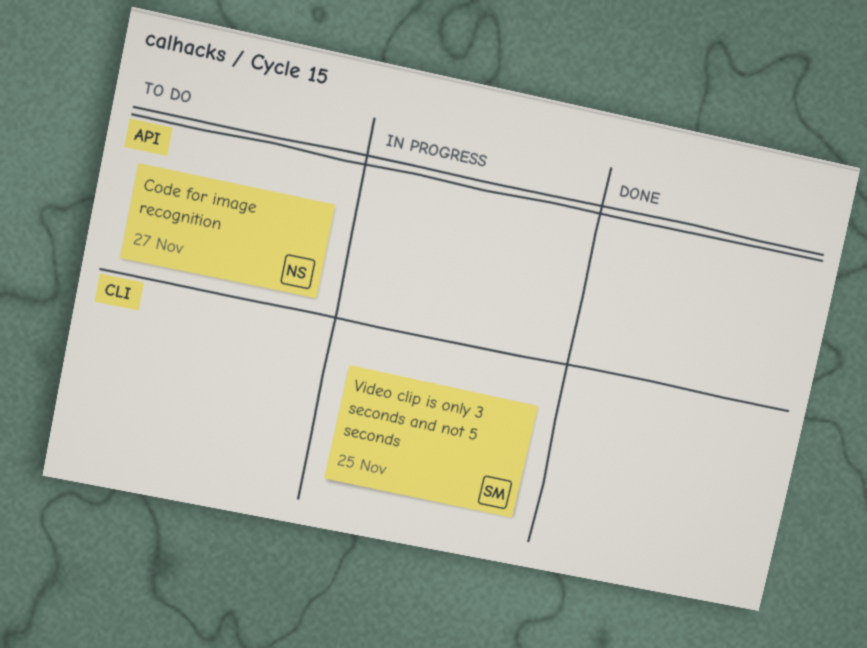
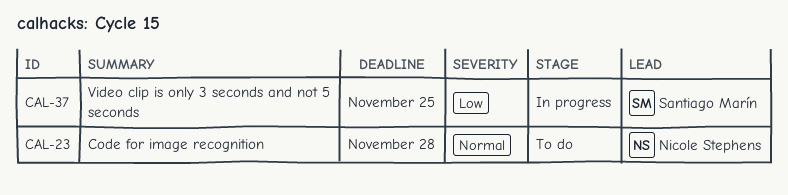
Code for image recognition, due: Nov 27 -> Nov 28

